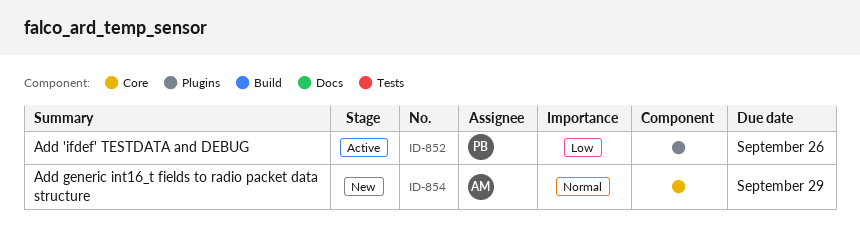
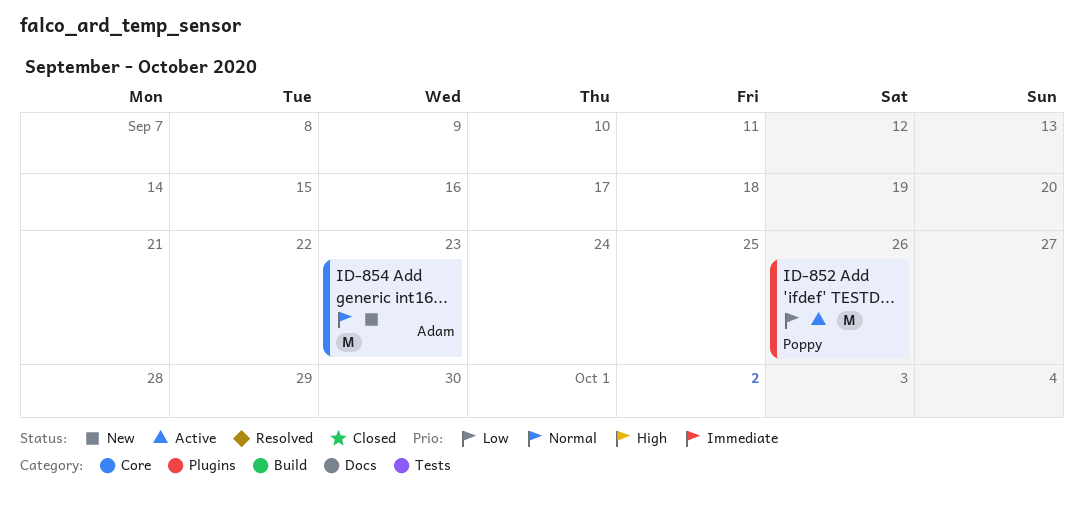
ID-854, due: Sep 29 -> Sep 23

